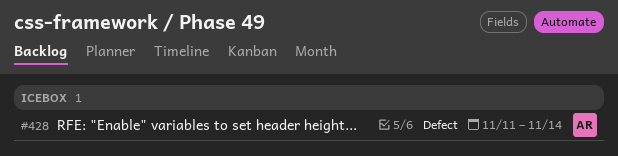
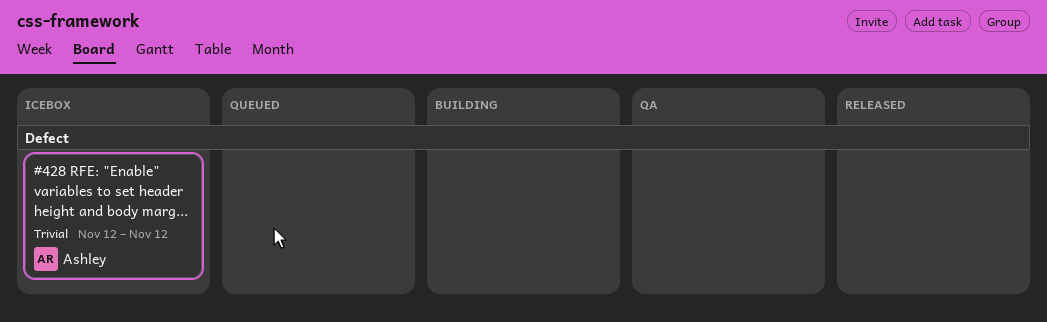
#428, start: Nov 11 -> Nov 12
#428, due: Nov 14 -> Nov 12

